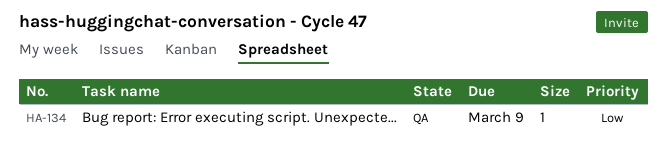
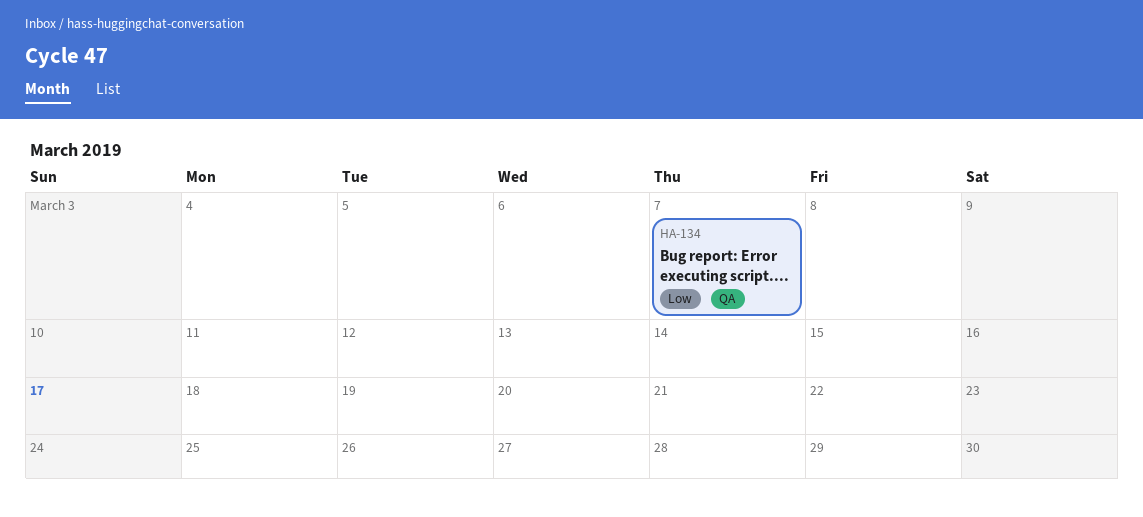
HA-134, due: Mar 9 -> Mar 7

